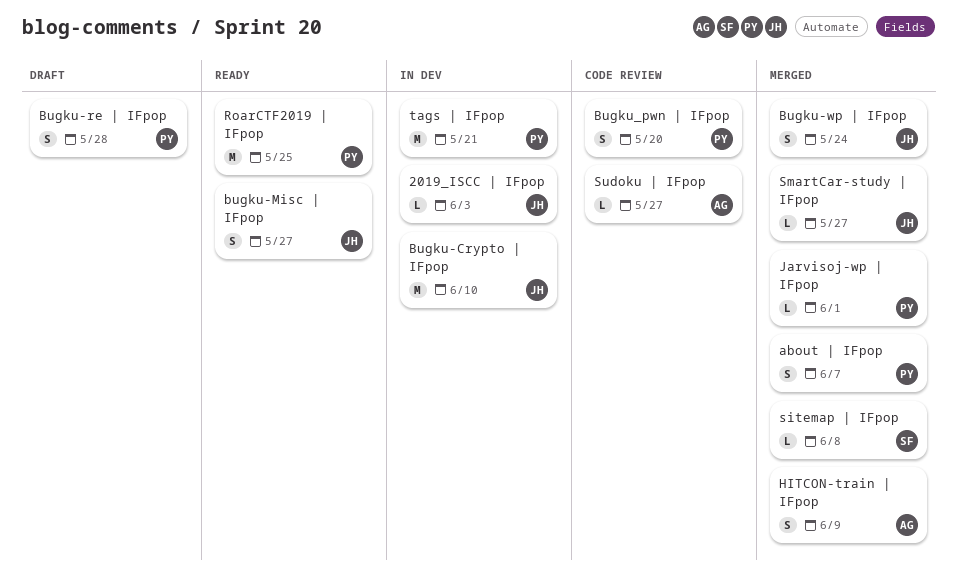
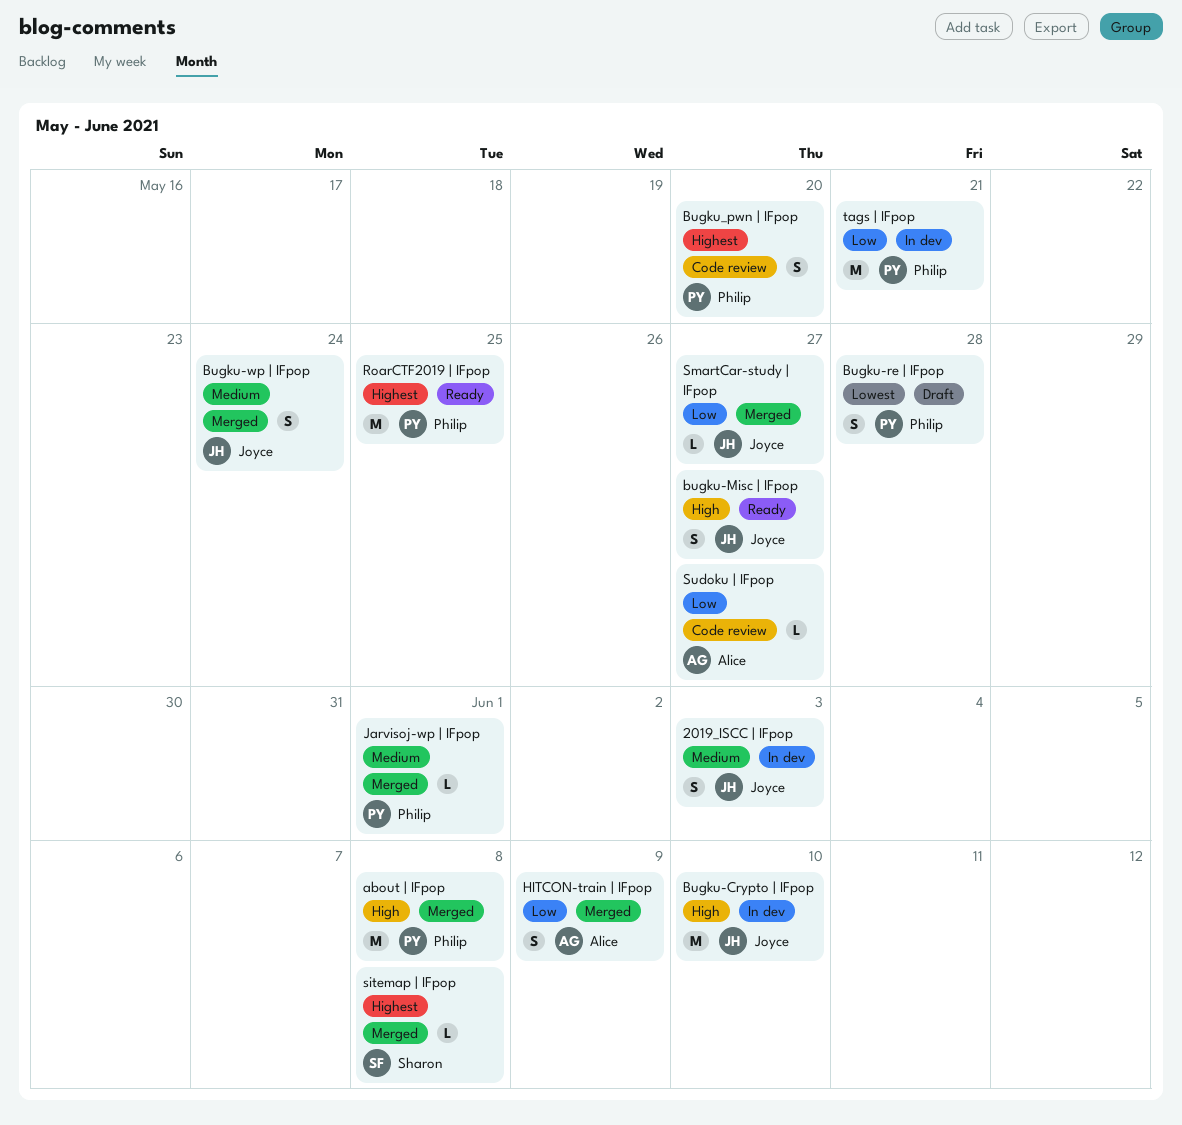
2019_ISCC | IFpop, estimate: L -> S
about | IFpop, estimate: S -> M
about | IFpop, due: Jun 7 -> Jun 8

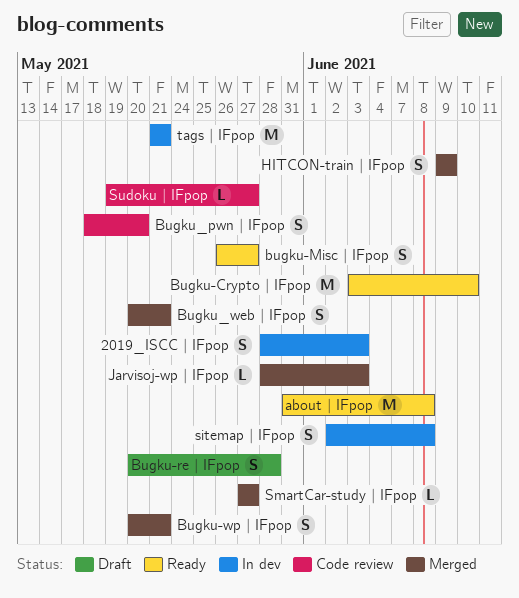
about | IFpop, status: Merged -> Ready
Bugku-Crypto | IFpop, status: In dev -> Ready
Bugku-wp | IFpop, due: May 24 -> May 21
Bugku_web | IFpop: none -> present
Jarvisoj-wp | IFpop, due: Jun 1 -> Jun 3
RoarCTF2019 | IFpop: present -> none
sitemap | IFpop, status: Merged -> In dev
sitemap | IFpop, estimate: L -> S

